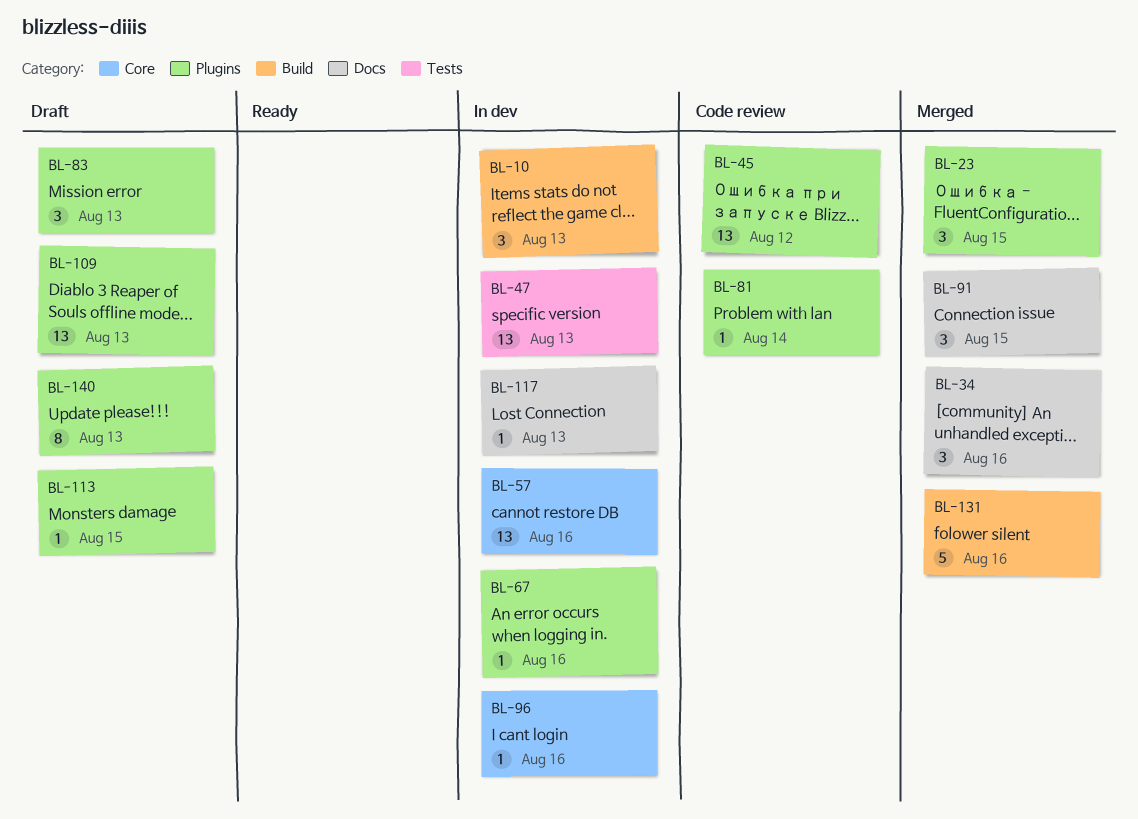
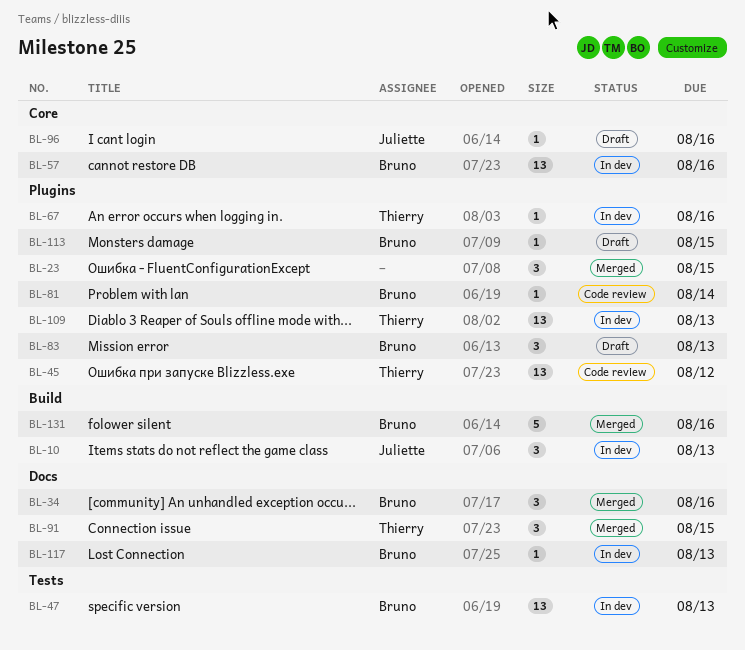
BL-96, status: In dev -> Draft
BL-109, status: Draft -> In dev
BL-140: present -> none

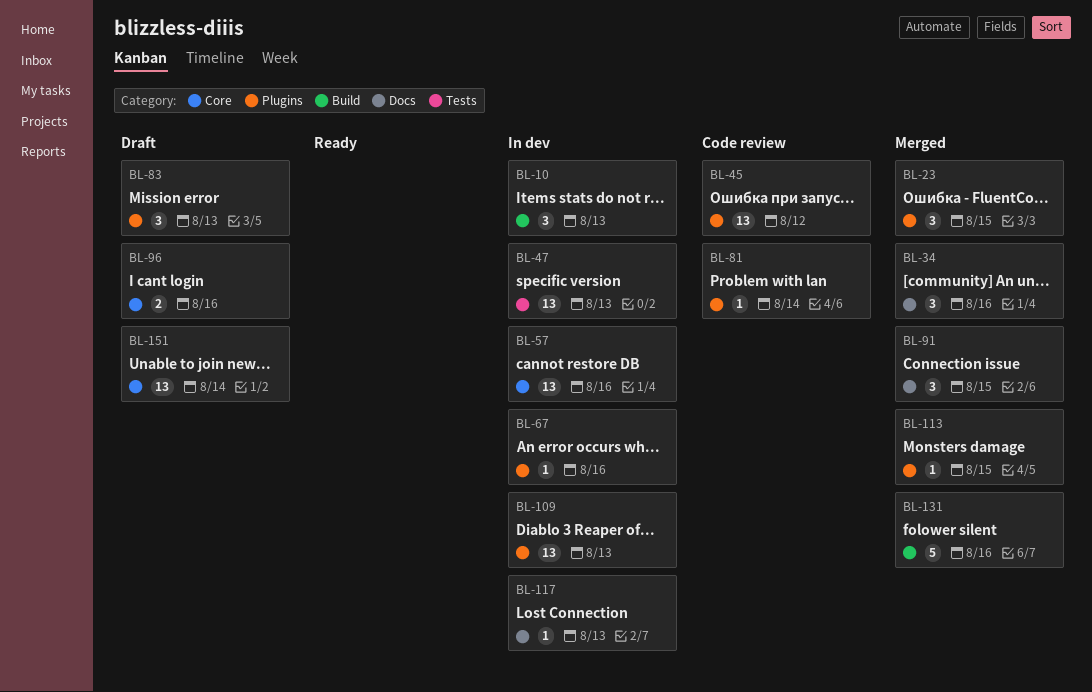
BL-96, estimate: 1 -> 2
BL-113, status: Draft -> Merged
BL-151: none -> present

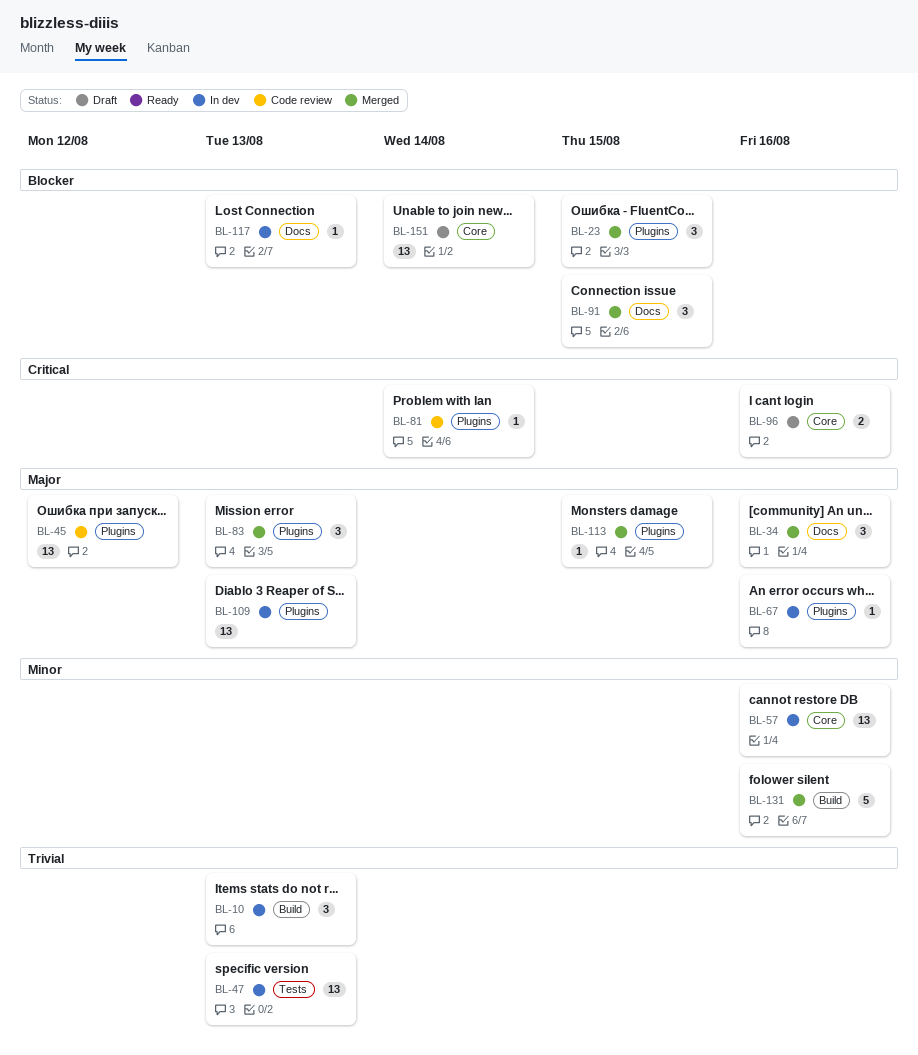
BL-83, status: Draft -> Merged

